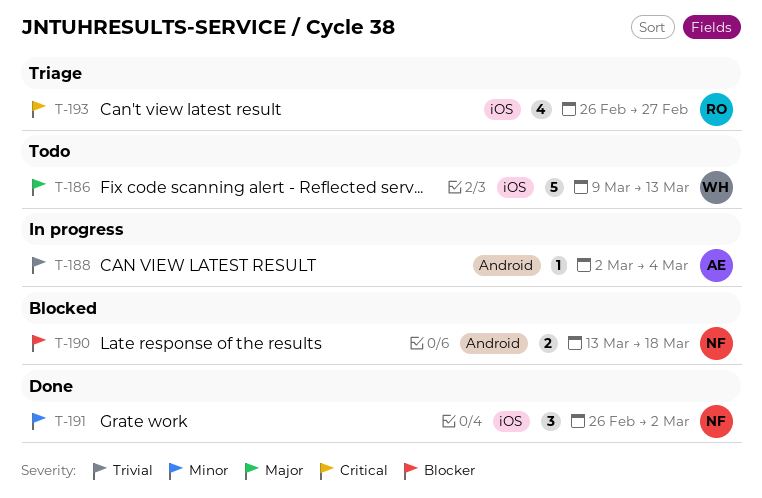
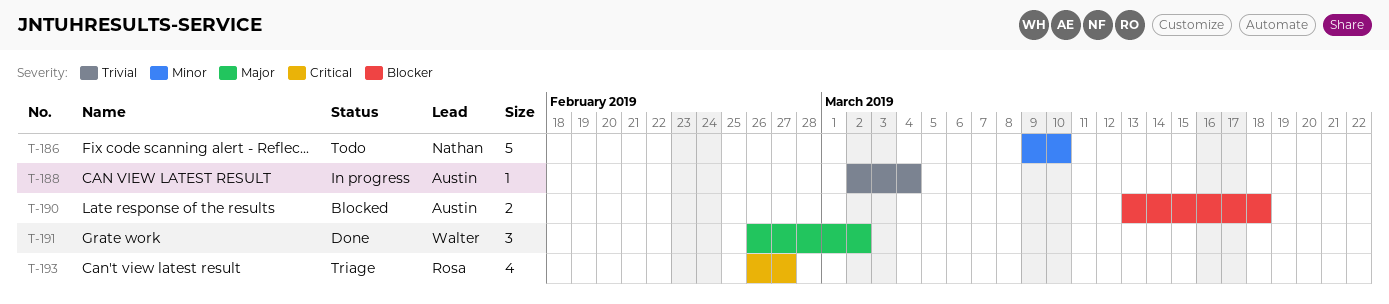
T-186, owner: Walter -> Nathan
T-186, priority: Major -> Minor
T-186, due: Mar 13 -> Mar 10
T-190, owner: Nathan -> Austin
T-191, owner: Nathan -> Walter
T-191, priority: Minor -> Major

